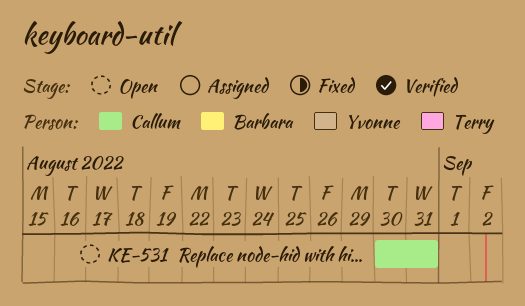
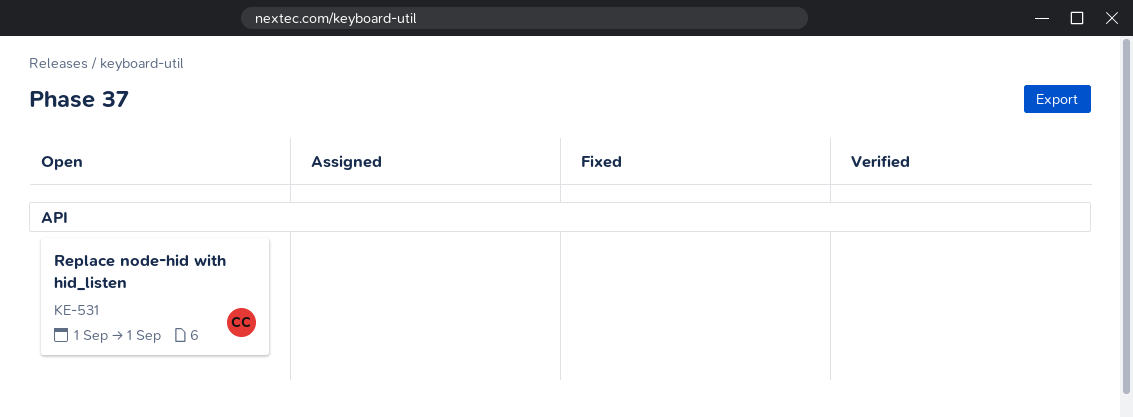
KE-531, start: Aug 30 -> Sep 1
KE-531, due: Aug 31 -> Sep 1

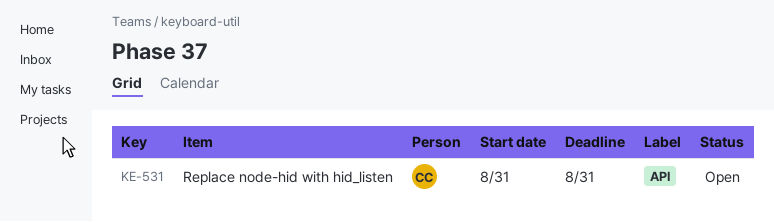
KE-531, start: Sep 1 -> Aug 31
KE-531, due: Sep 1 -> Aug 31

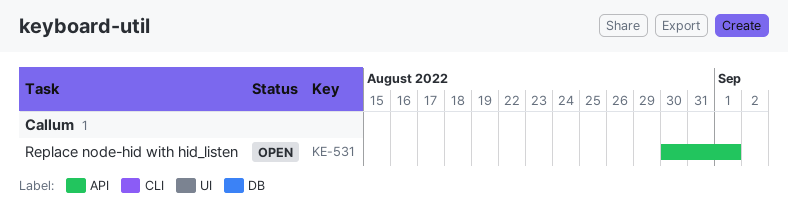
KE-531, start: Aug 31 -> Aug 30
KE-531, due: Aug 31 -> Sep 1

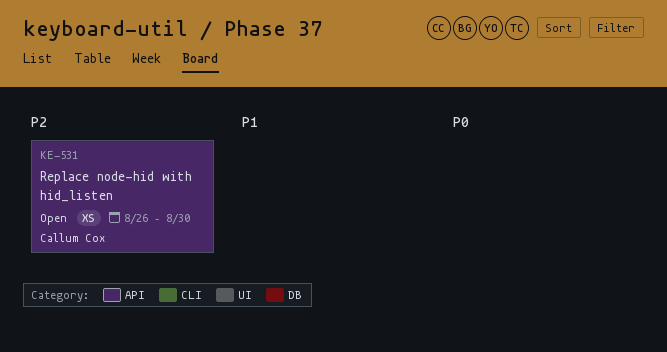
KE-531, start: Aug 30 -> Aug 26
KE-531, due: Sep 1 -> Aug 30

